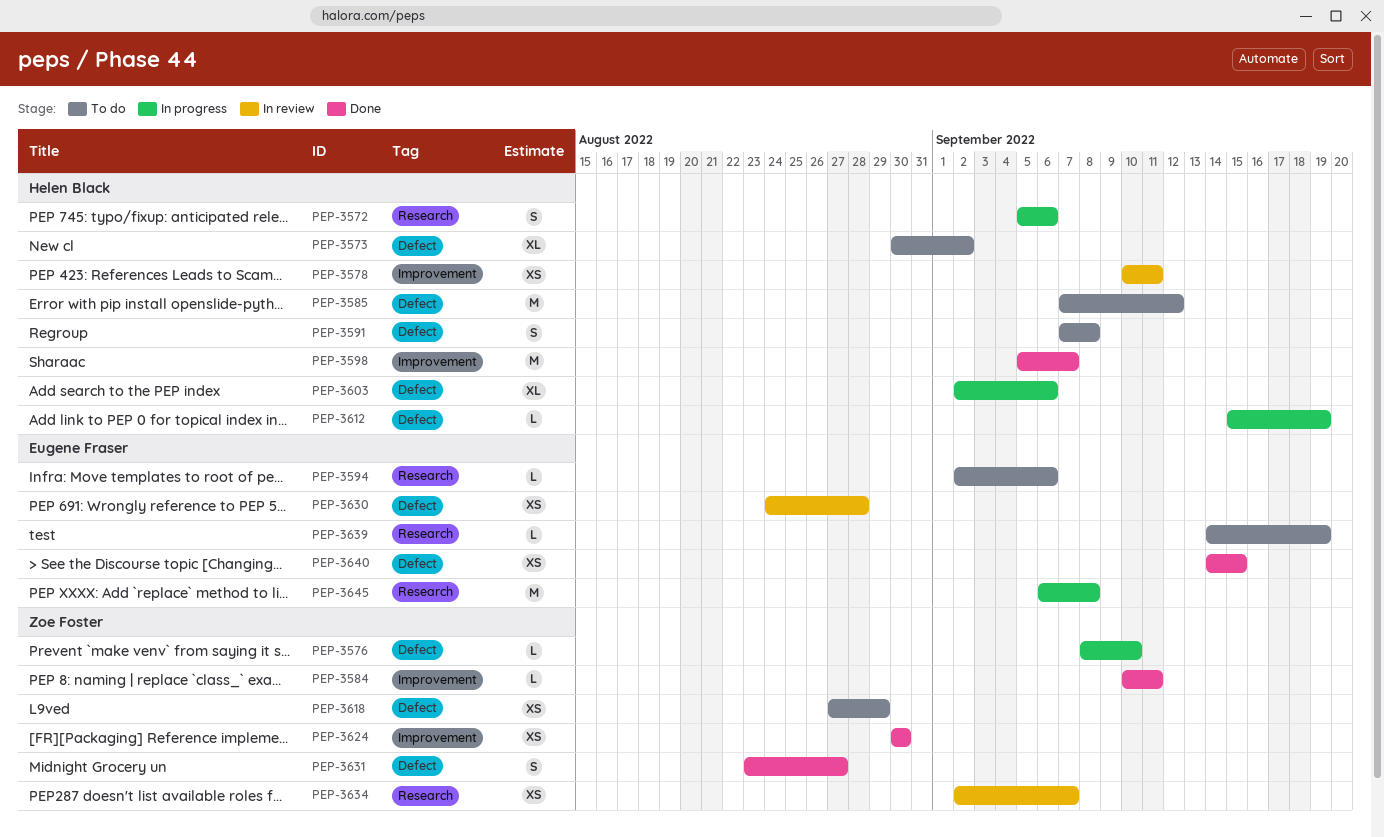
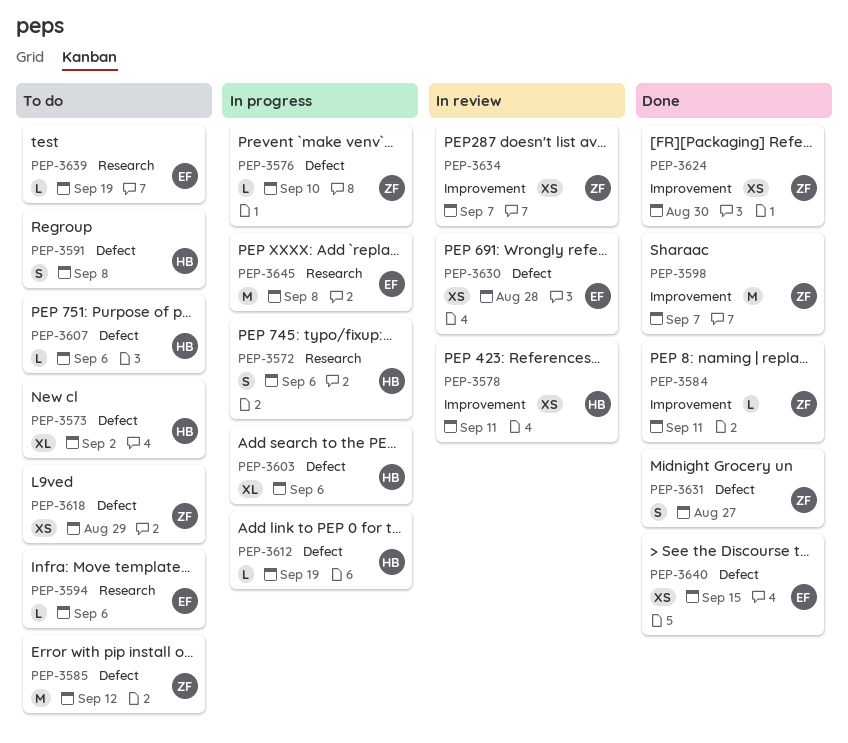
PEP-3585, owner: Helen Black -> Zoe Foster
PEP-3598, owner: Helen Black -> Zoe Foster
PEP-3607: none -> present
PEP-3634, label: Research -> Improvement

